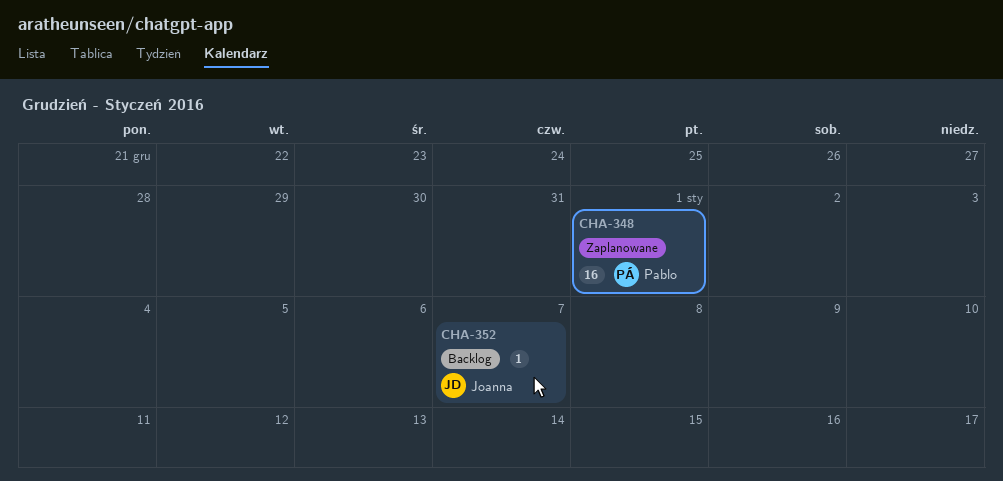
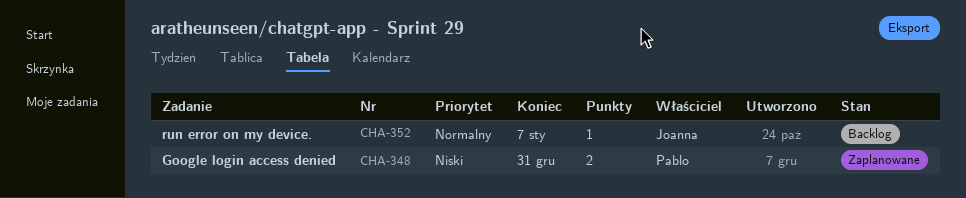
CHA-348, estimate: 16 -> 2
CHA-348, due: Jan 1 -> Dec 31

